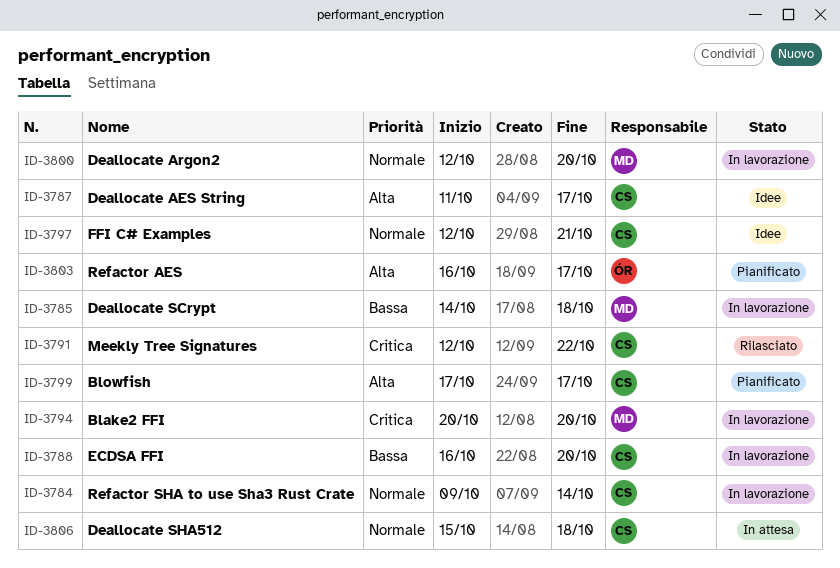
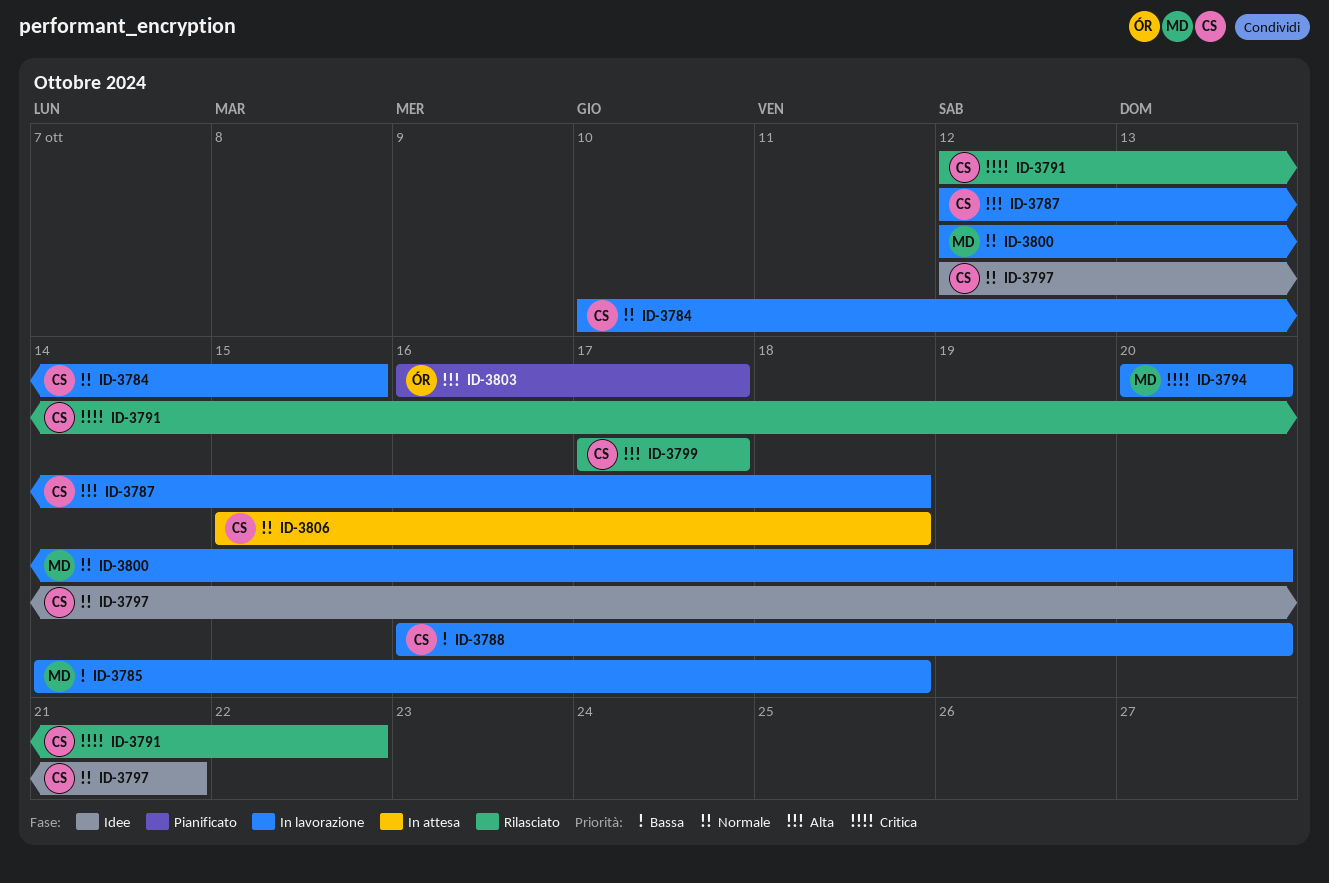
ID-3784, start: Oct 9 -> Oct 10
ID-3784, due: Oct 14 -> Oct 15
ID-3787, status: Idee -> In lavorazione
ID-3787, start: Oct 11 -> Oct 12
ID-3787, due: Oct 17 -> Oct 18
ID-3799, status: Pianificato -> Rilasciato

